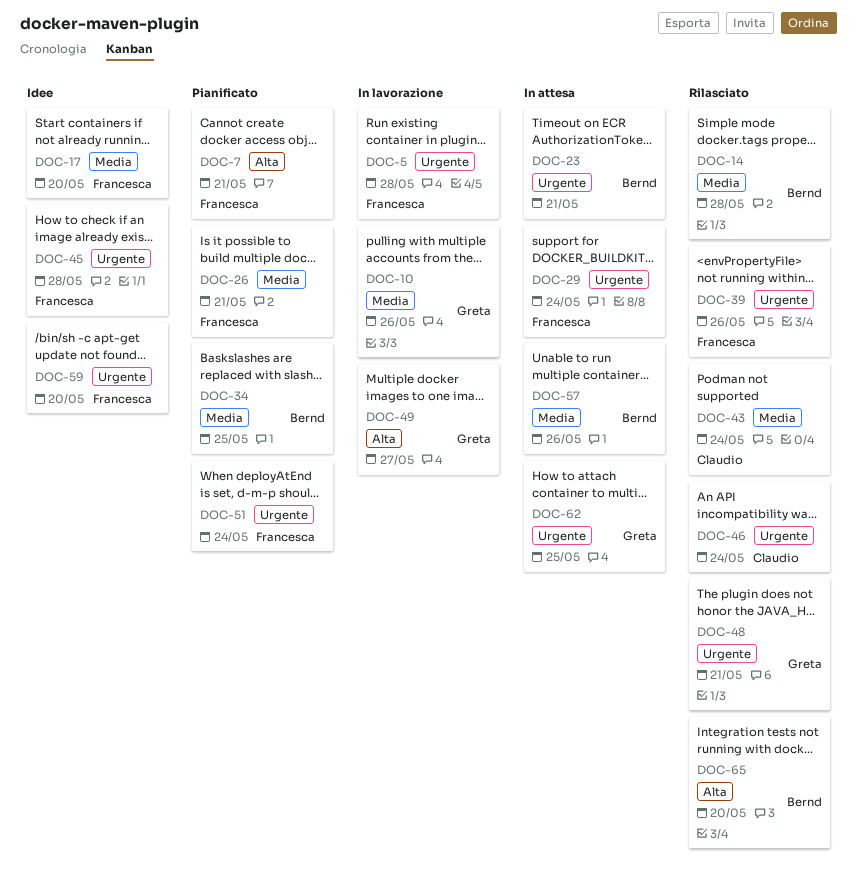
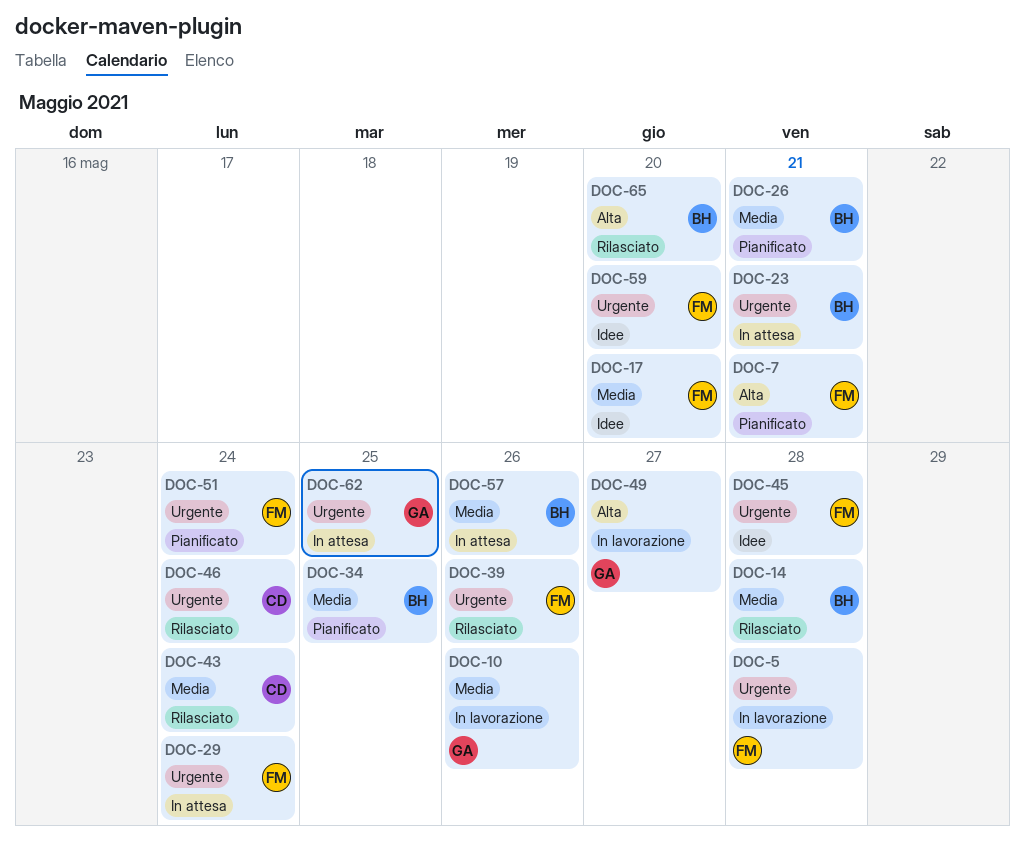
DOC-26, owner: Francesca -> Bernd
DOC-48: present -> none

